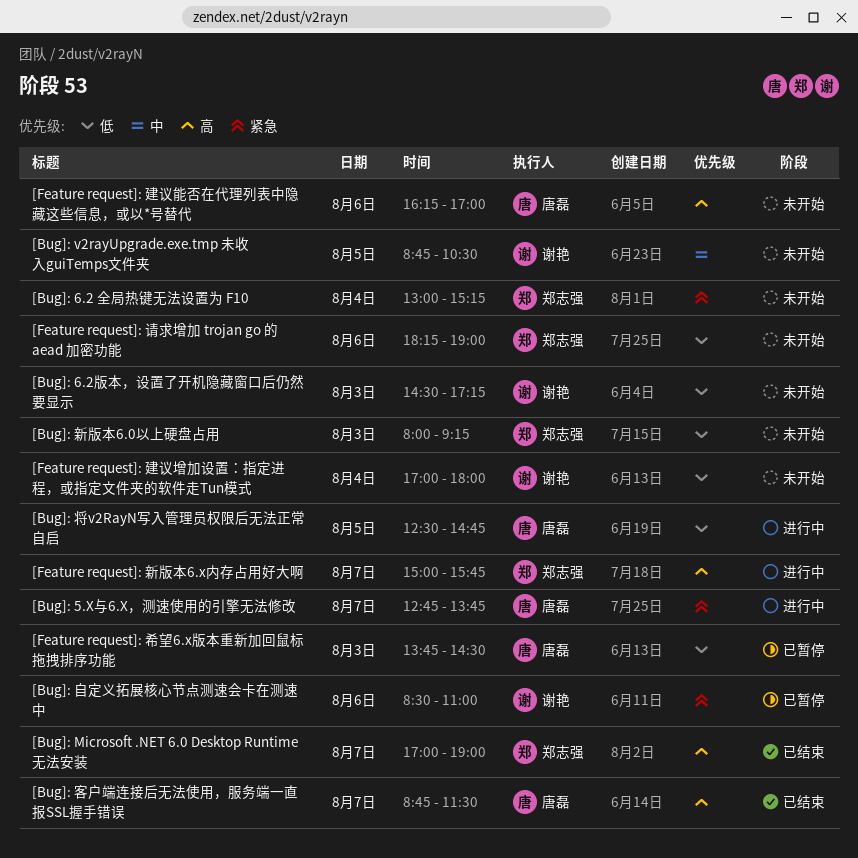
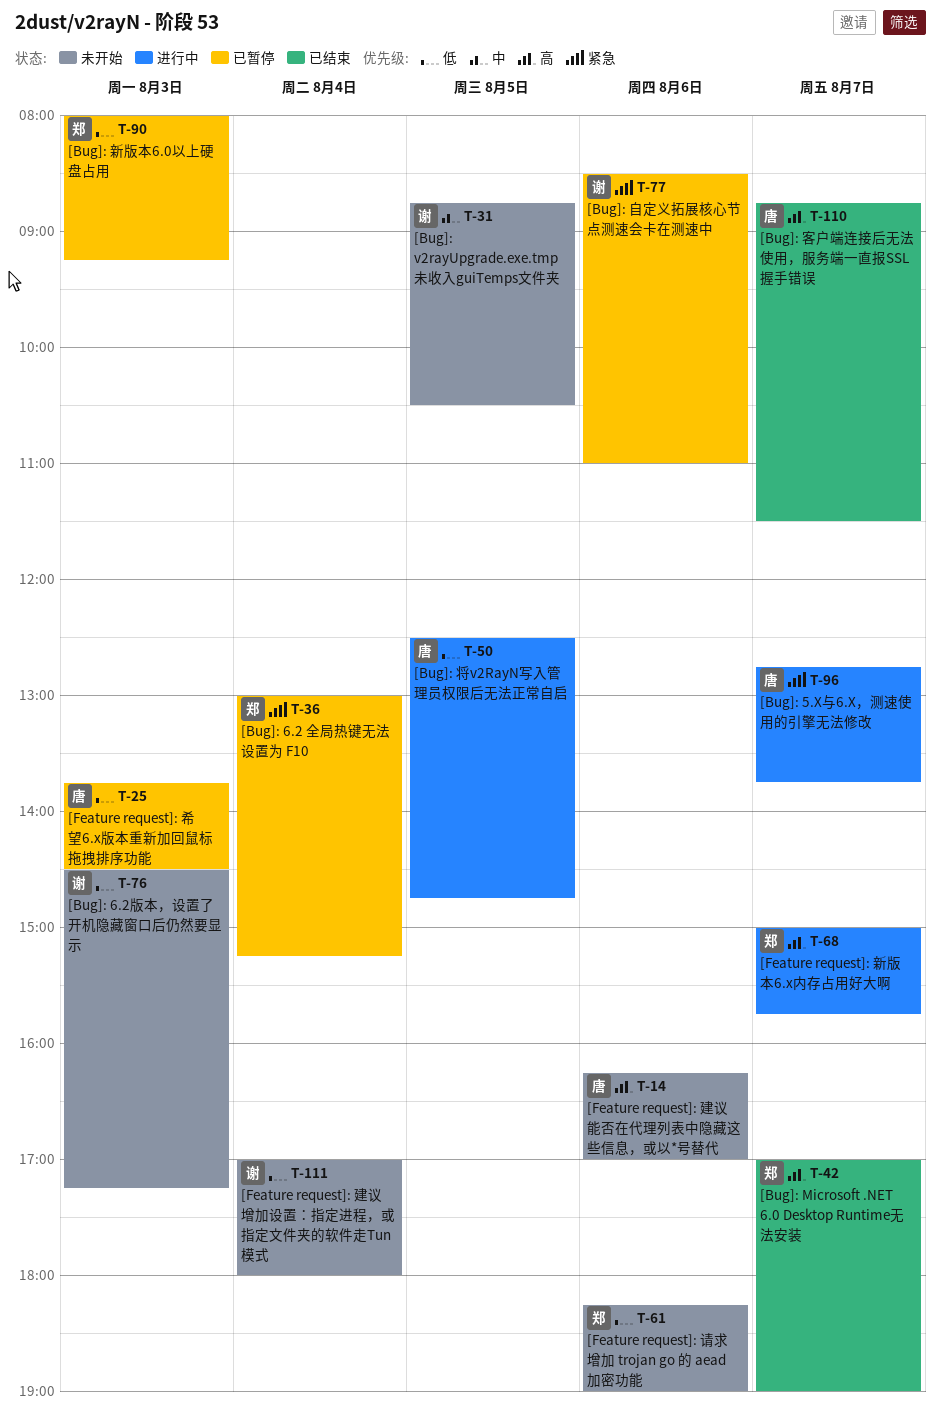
[Bug]: 6.2 全局热键无法设置为 F10, status: 未开始 -> 已暂停
[Bug]: 新版本6.0以上硬盘占用, status: 未开始 -> 已暂停

